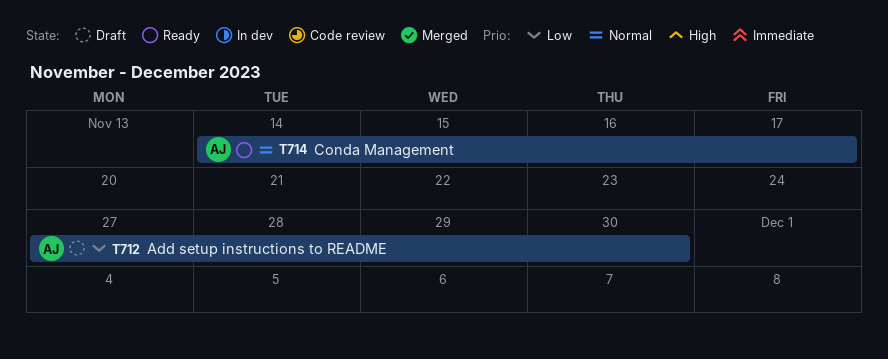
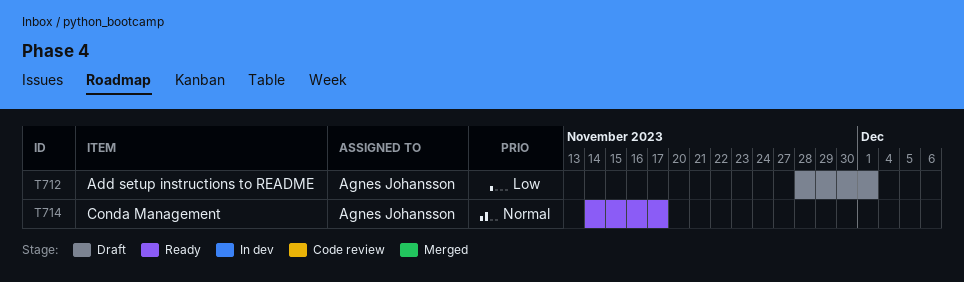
T712, start: Nov 27 -> Nov 28
T712, due: Nov 30 -> Dec 1

